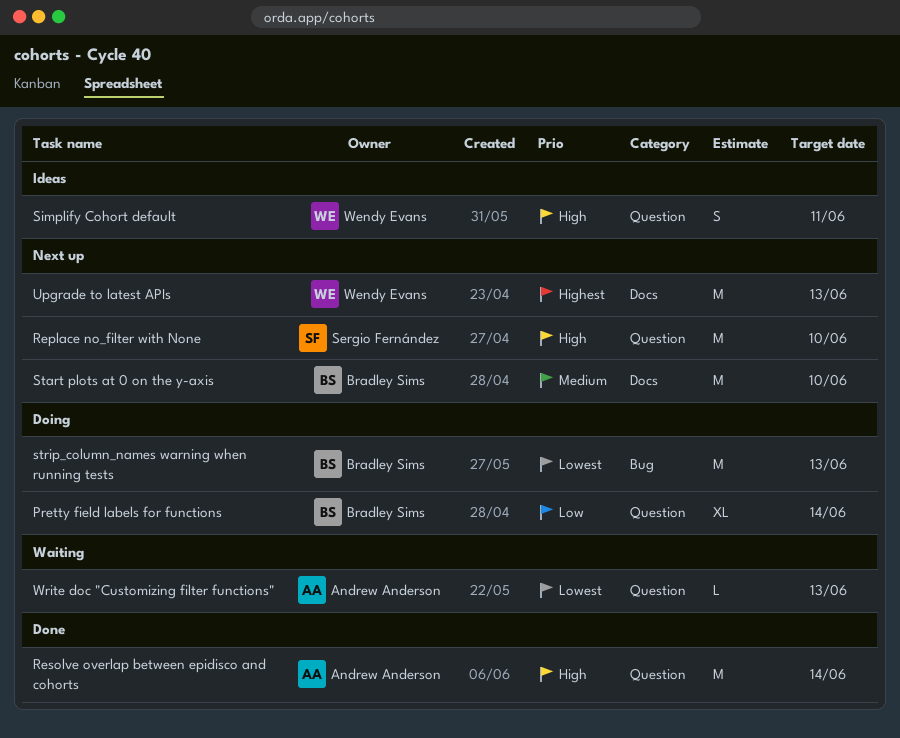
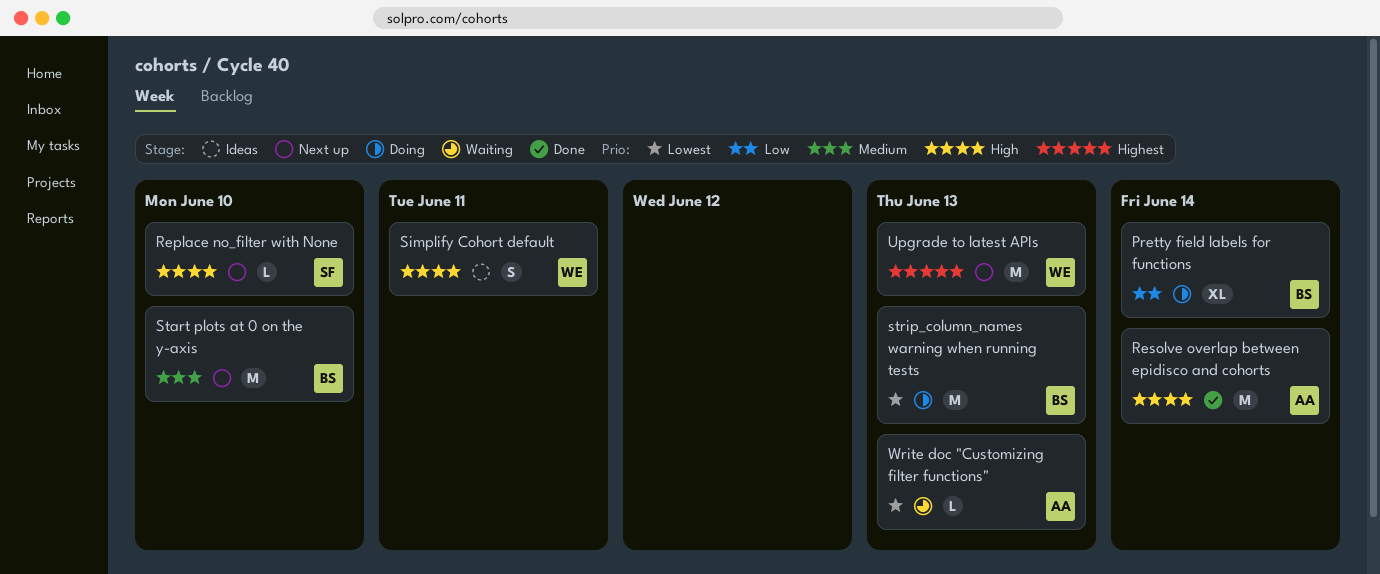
Replace no_filter with None, estimate: M -> L

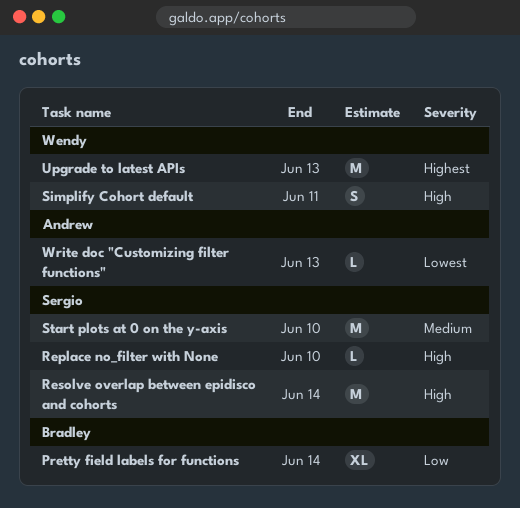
Resolve overlap between epidisco and cohorts, owner: Andrew -> Sergio
Start plots at 0 on the y-axis, owner: Bradley -> Sergio
strip_column_names warning when running tests: present -> none

